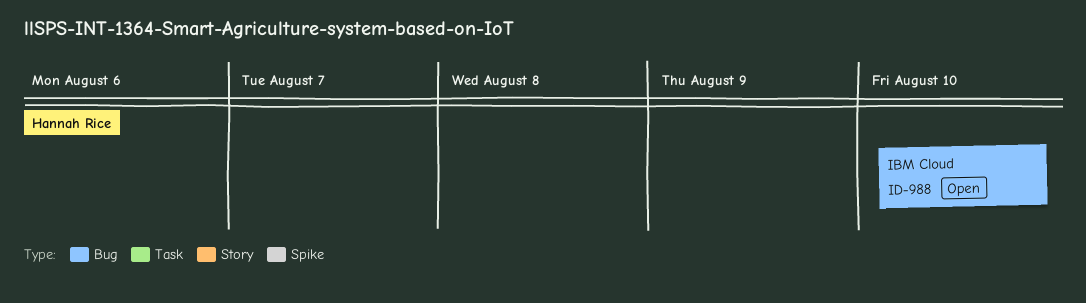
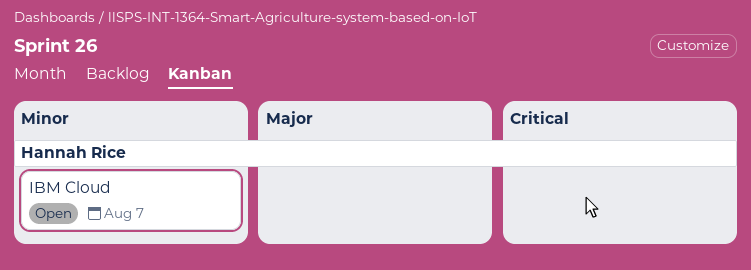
IBM Cloud, due: Aug 10 -> Aug 7

